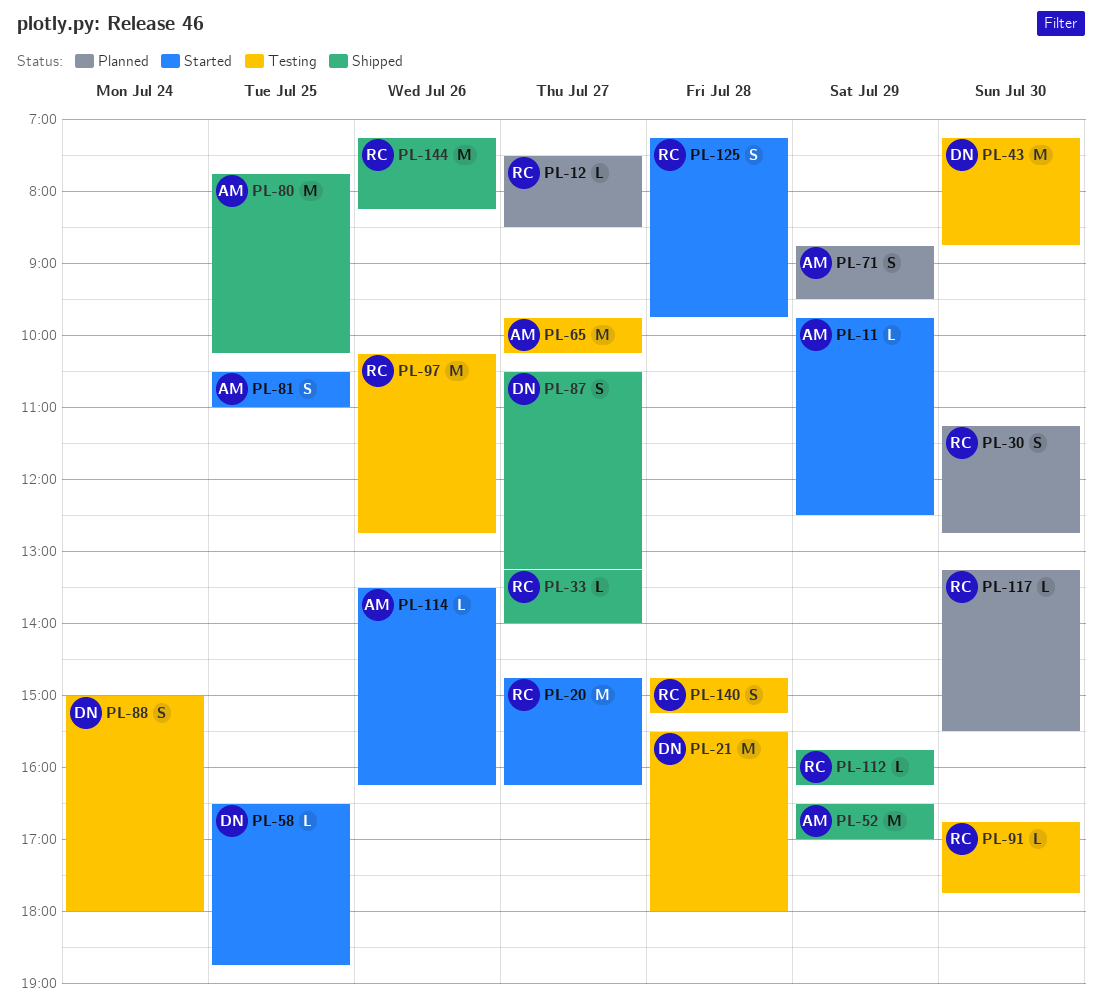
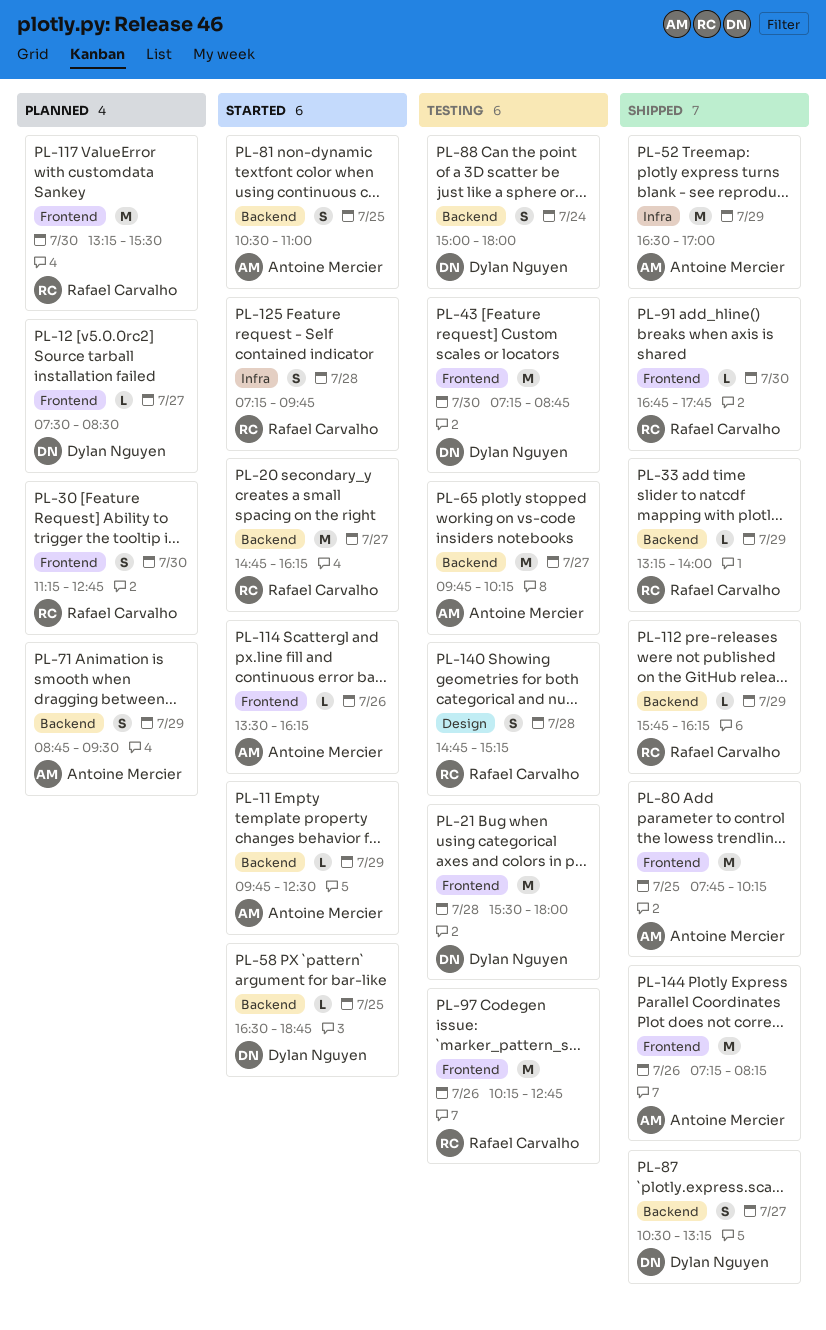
PL-12, owner: Rafael Carvalho -> Dylan Nguyen
PL-33, day: Jul 27 -> Jul 29
PL-91, status: Testing -> Shipped
PL-117, estimate: L -> M
PL-144, owner: Rafael Carvalho -> Antoine Mercier

